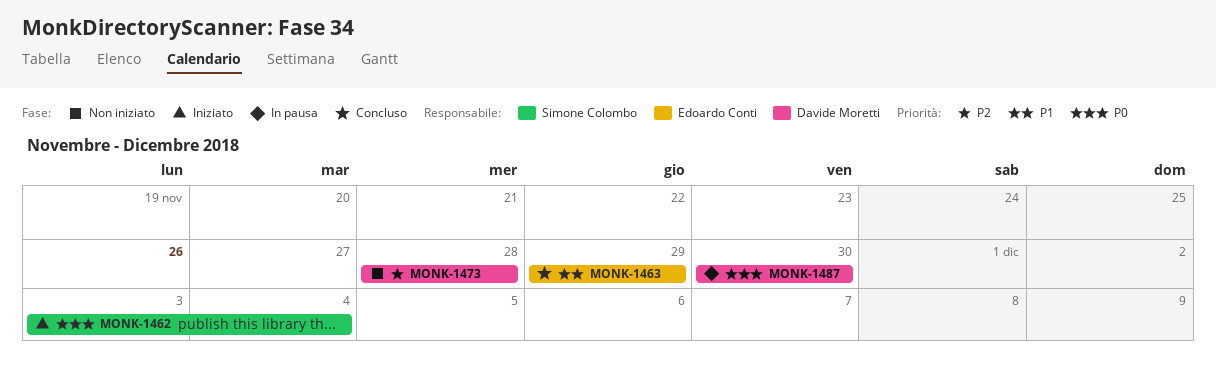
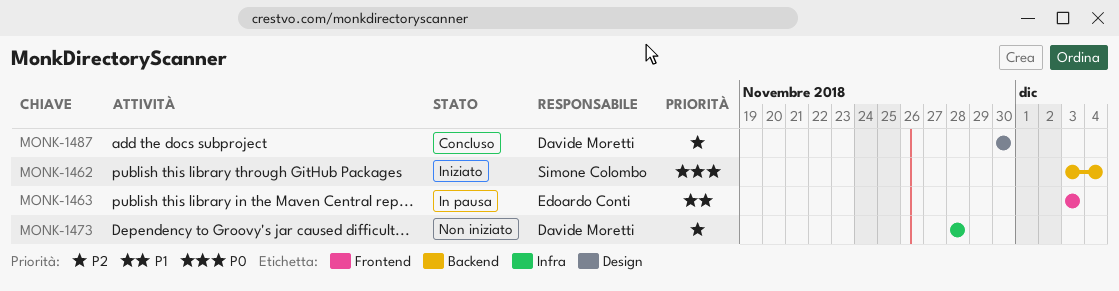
MONK-1463, status: Concluso -> In pausa
MONK-1463, start: Nov 29 -> Dec 3
MONK-1463, due: Nov 29 -> Dec 3
MONK-1487, status: In pausa -> Concluso
MONK-1487, priority: P0 -> P2

